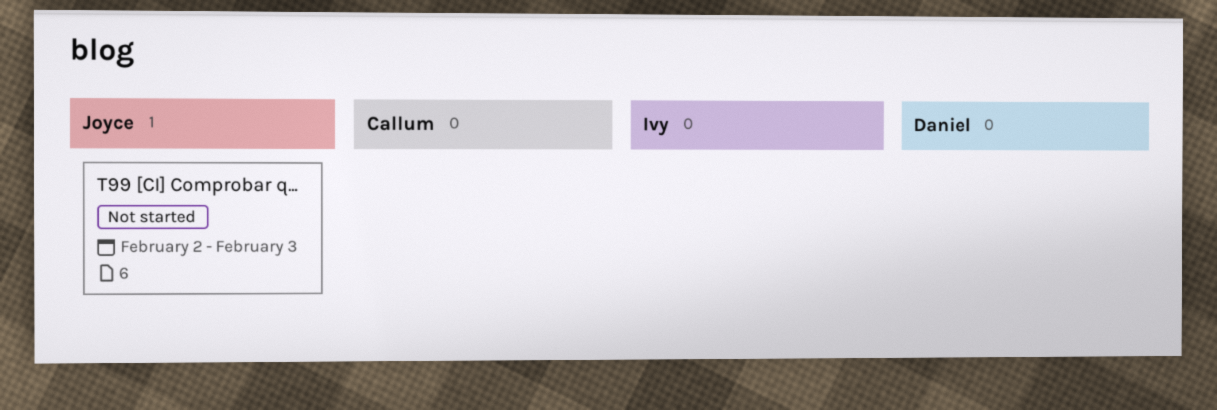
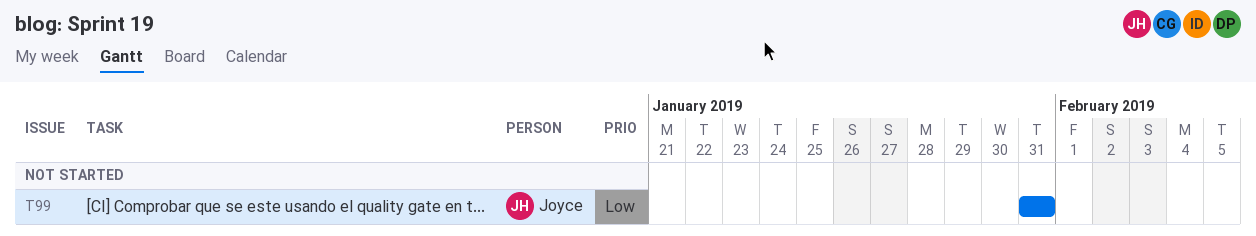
T99, start: Feb 2 -> Jan 31
T99, due: Feb 3 -> Jan 31

